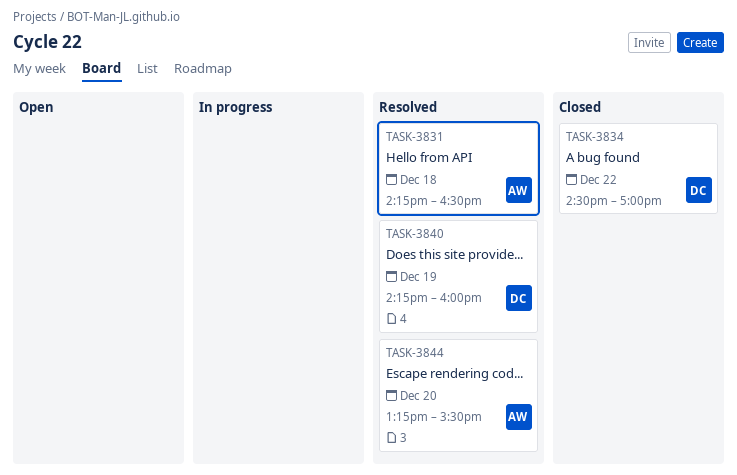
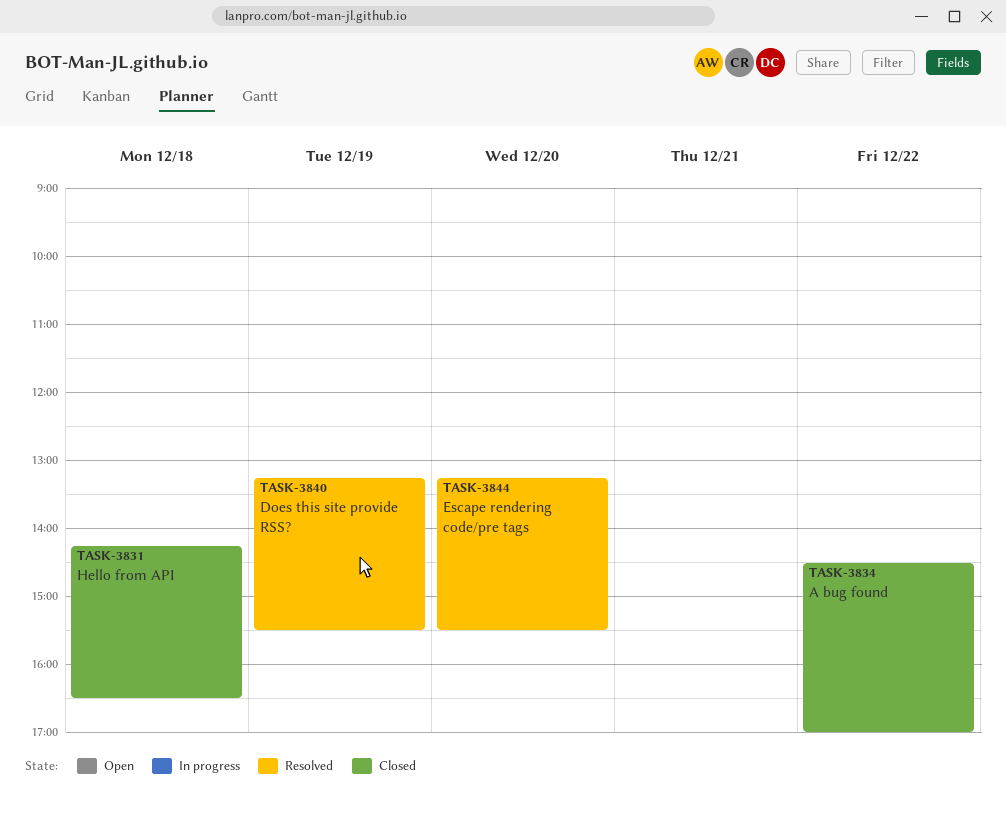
TASK-3831, status: Resolved -> Closed
TASK-3840, begins: 14:15 -> 13:15
TASK-3840, ends: 16:00 -> 15:30

